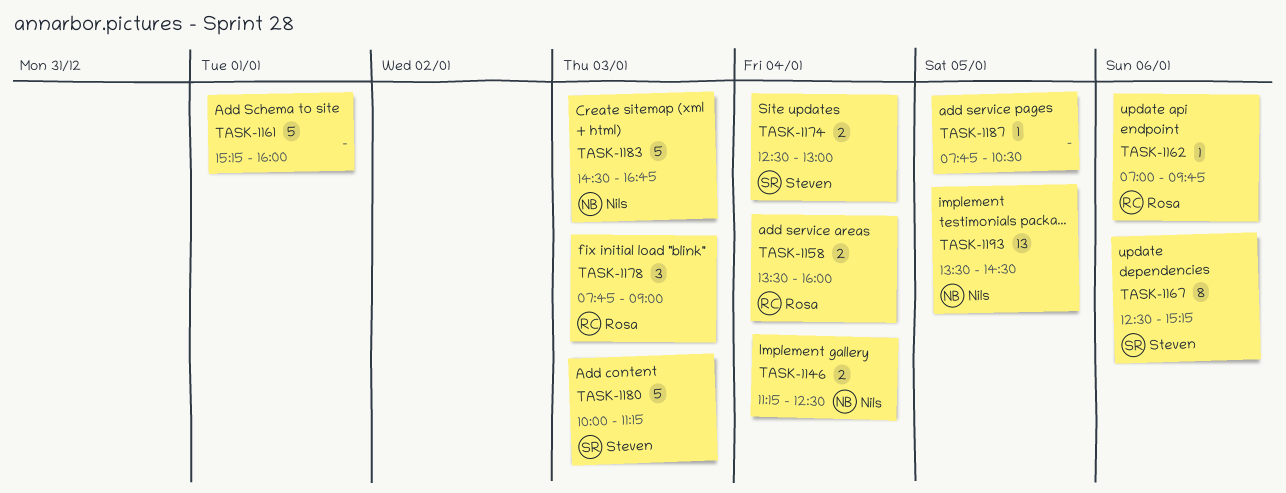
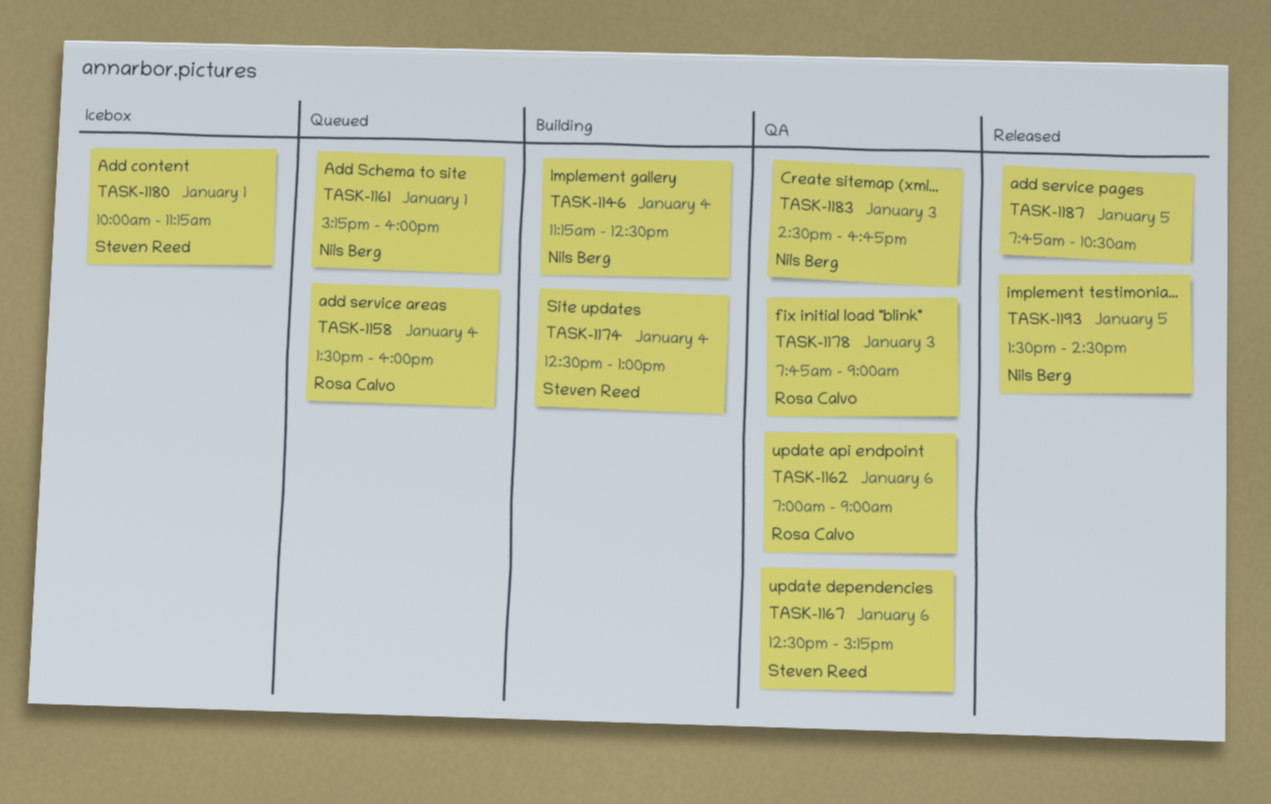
TASK-1161, owner: none -> Nils Berg
TASK-1162, ends: 09:45 -> 09:00
TASK-1180, day: Jan 3 -> Jan 1

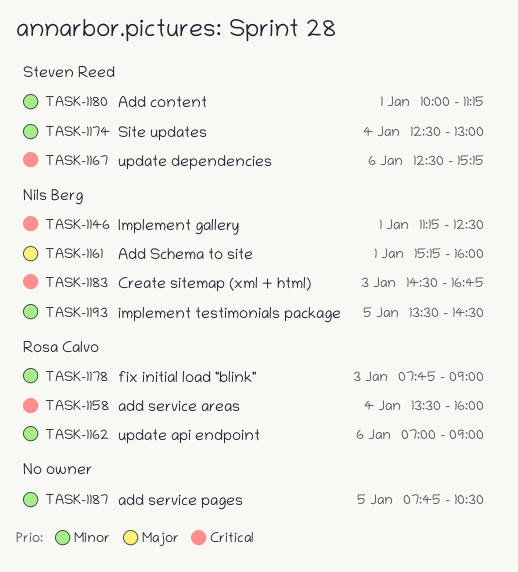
TASK-1146, day: Jan 4 -> Jan 1

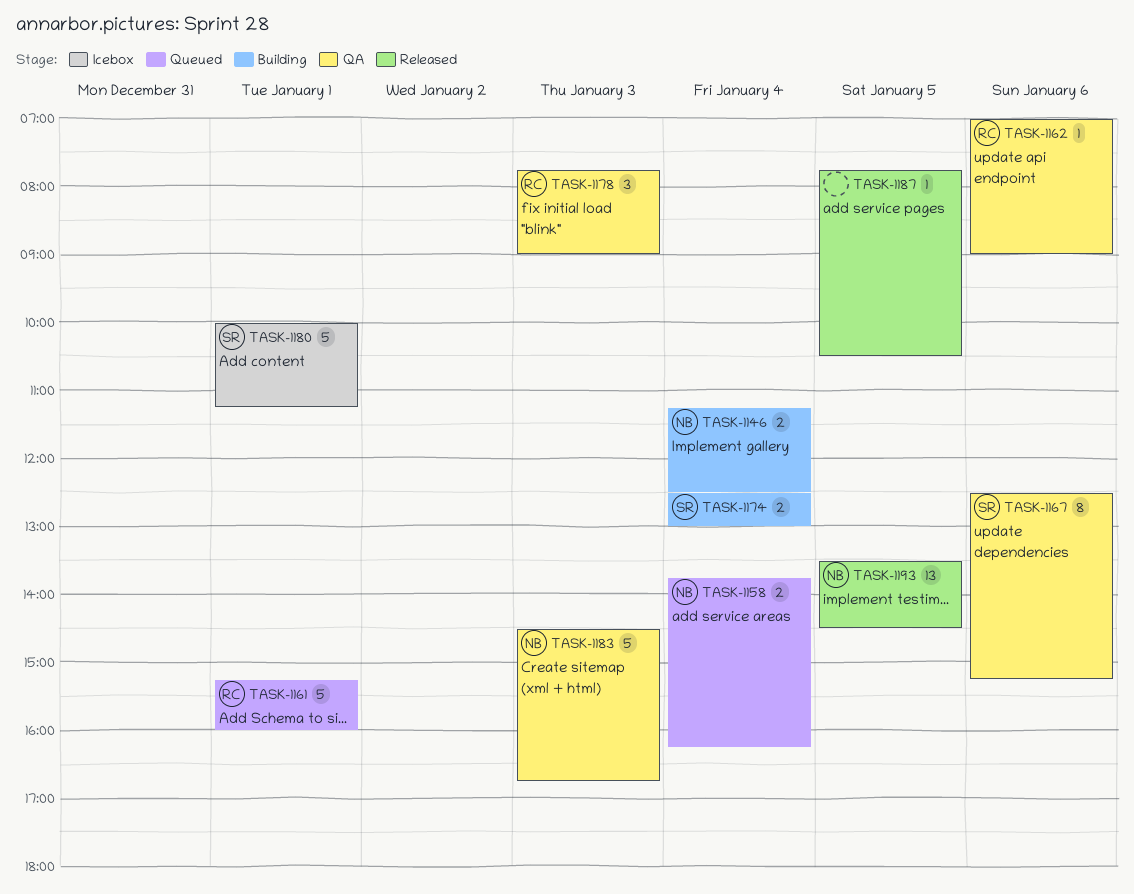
TASK-1146, day: Jan 1 -> Jan 4
TASK-1158, owner: Rosa Calvo -> Nils Berg
TASK-1158, begins: 13:30 -> 13:45
TASK-1158, ends: 16:00 -> 16:15
TASK-1161, owner: Nils Berg -> Rosa Calvo

